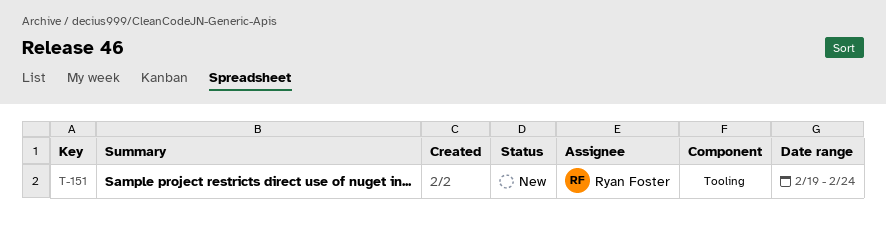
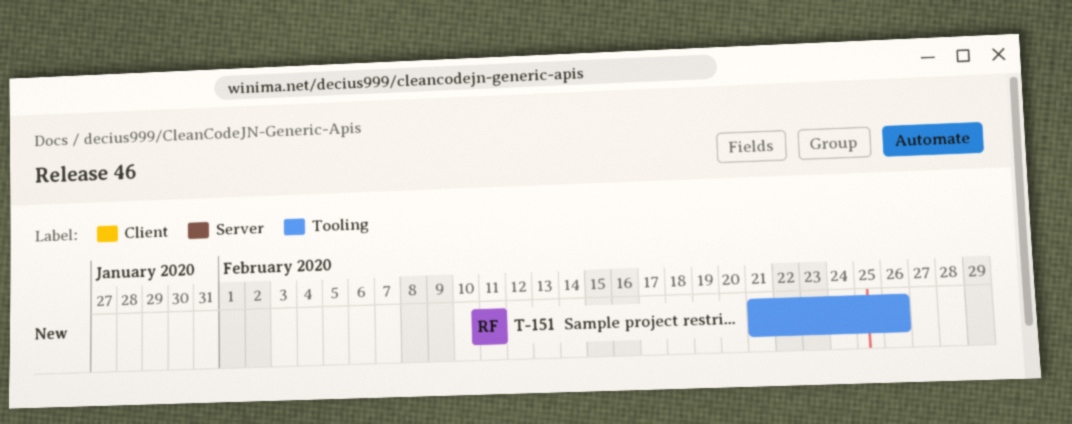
T-151, start: Feb 19 -> Feb 21
T-151, due: Feb 24 -> Feb 26

